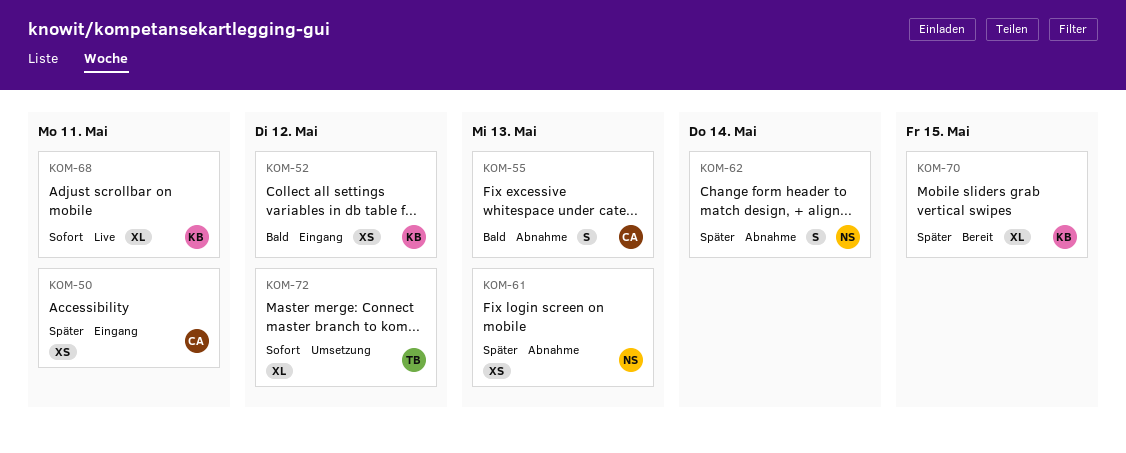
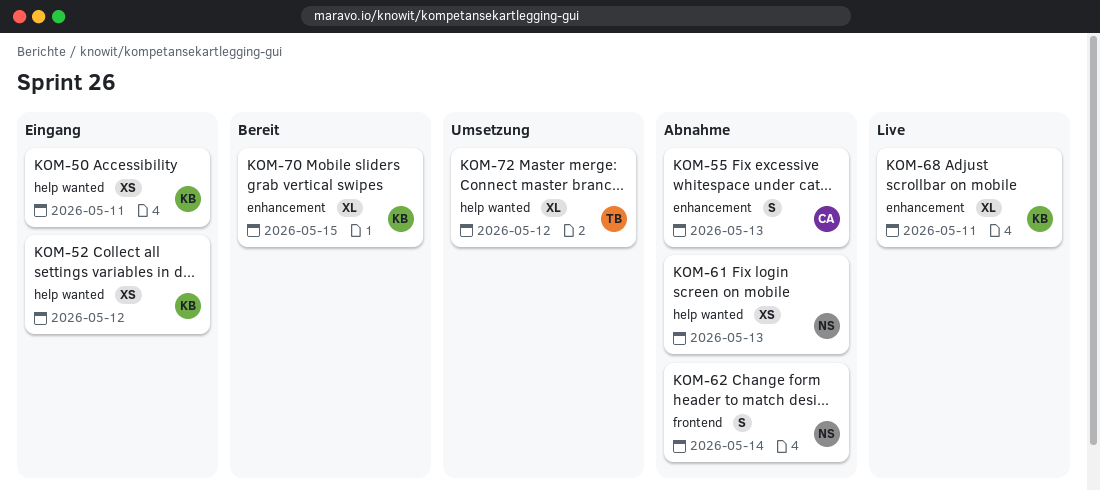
KOM-50, owner: CA -> KB

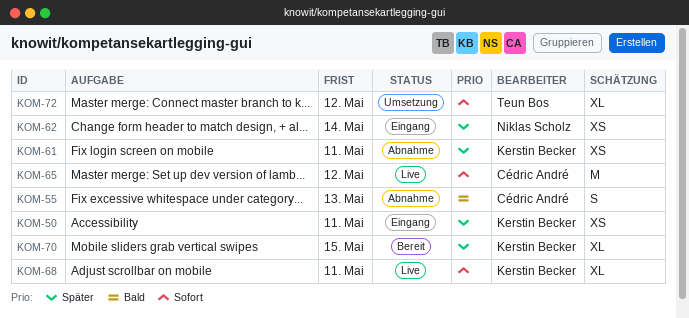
KOM-52: present -> none
KOM-61, owner: Niklas Scholz -> Kerstin Becker
KOM-61, due: May 13 -> May 11
KOM-62, status: Abnahme -> Eingang
KOM-62, estimate: S -> XS
KOM-65: none -> present

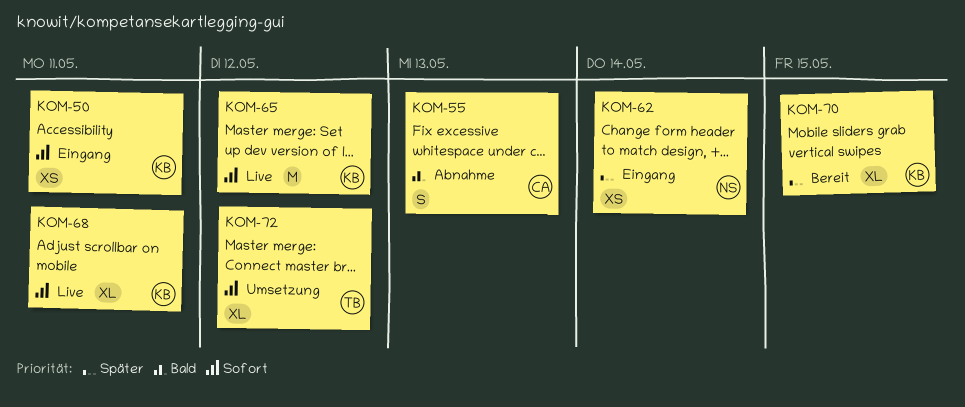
KOM-50, priority: Später -> Sofort
KOM-61: present -> none
KOM-65, owner: Cédric André -> Kerstin Becker

